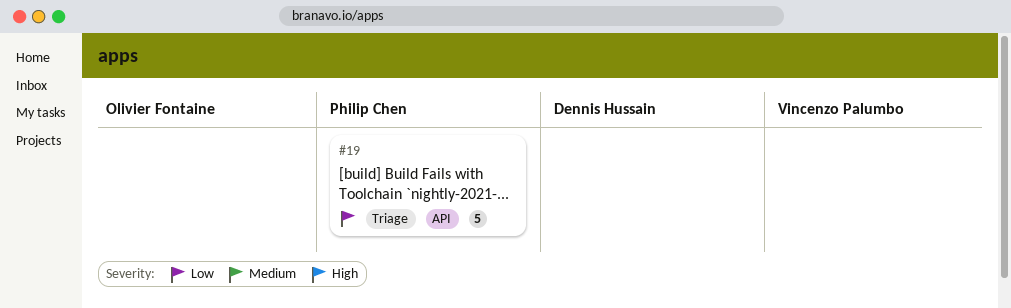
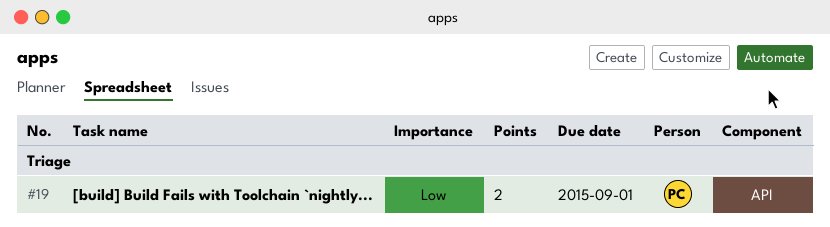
#19, estimate: 5 -> 2

